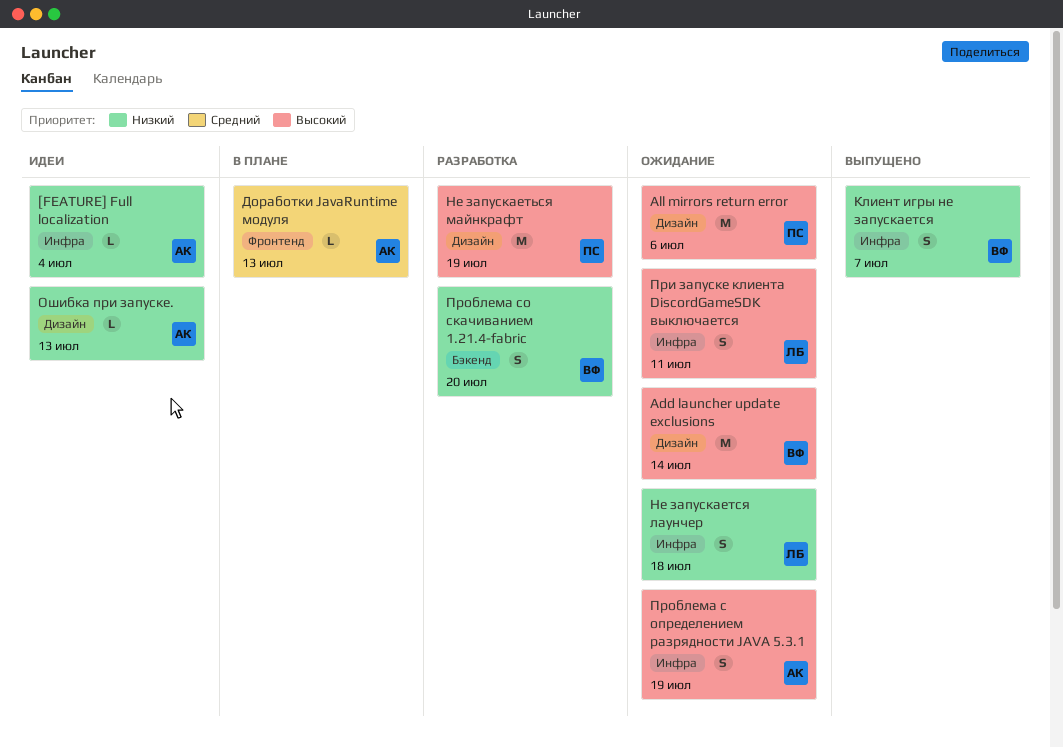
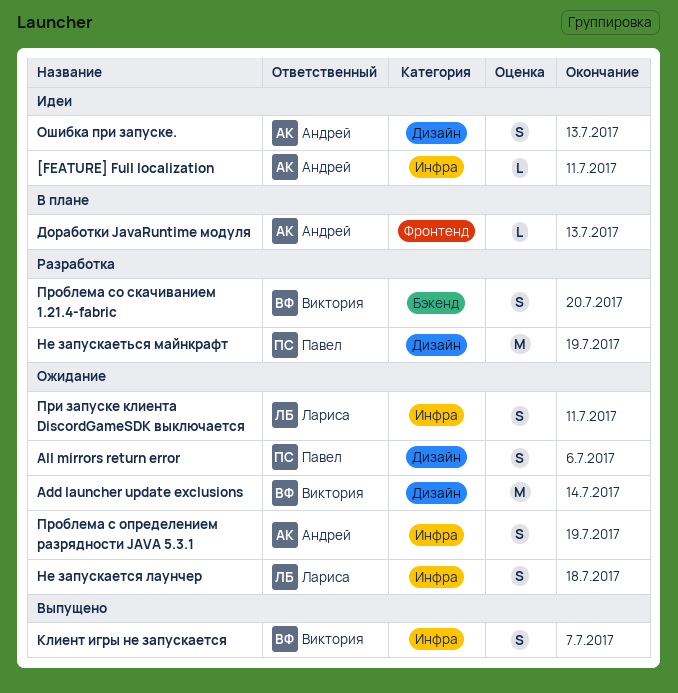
[FEATURE] Full localization, due: Jul 4 -> Jul 11
All mirrors return error, estimate: M -> S
Ошибка при запуске., estimate: L -> S

